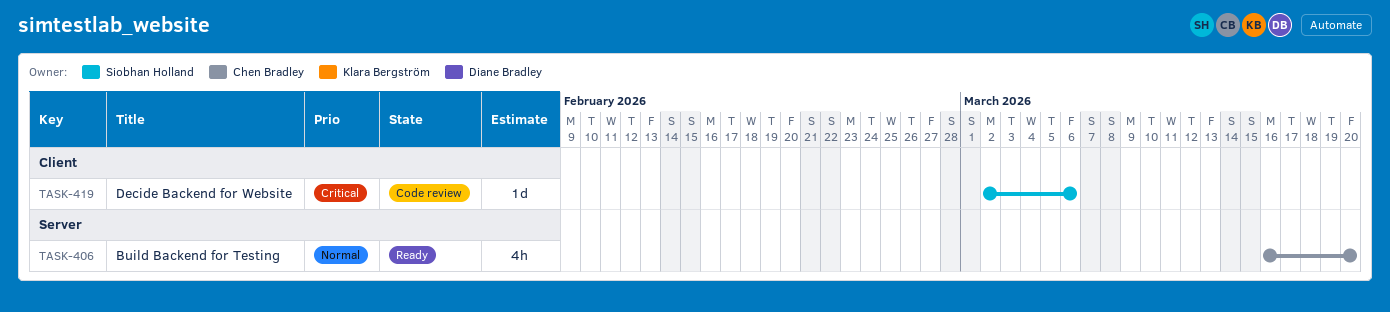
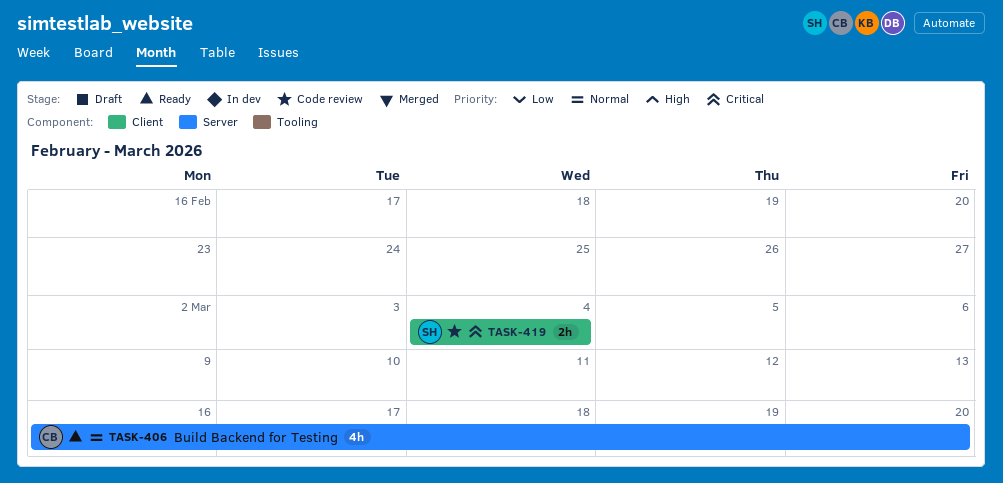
TASK-419, estimate: 1d -> 2h
TASK-419, start: Mar 2 -> Mar 4
TASK-419, due: Mar 6 -> Mar 4

